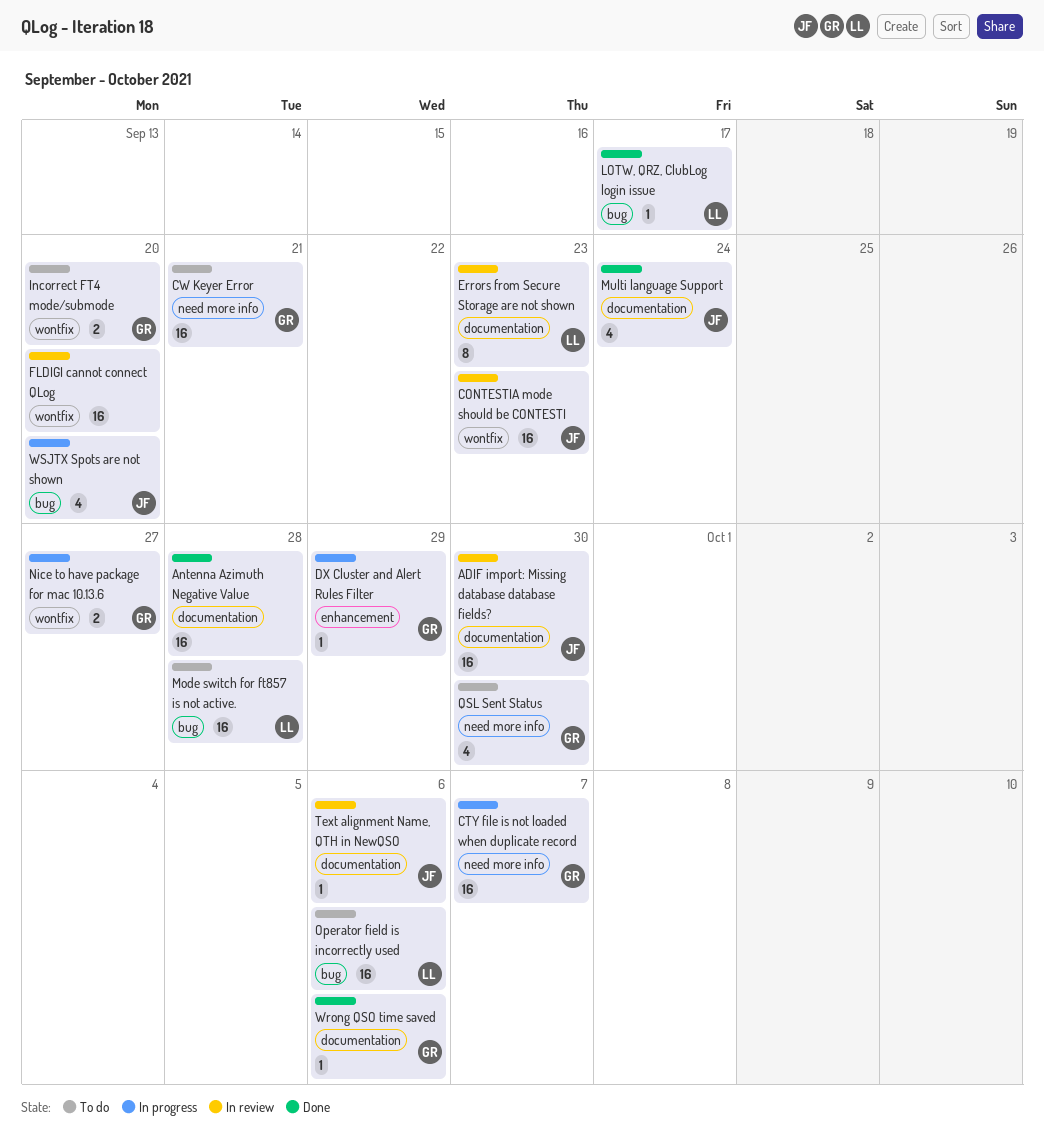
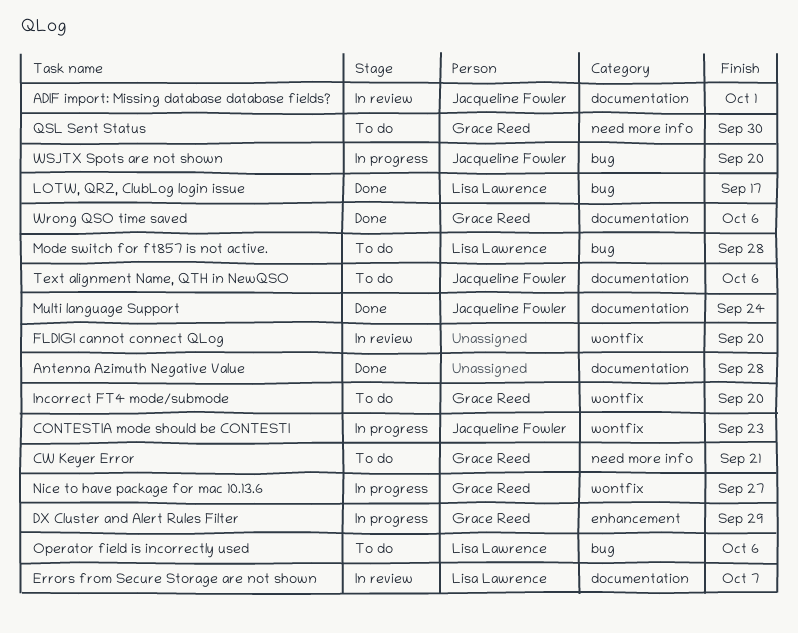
ADIF import: Missing database database fields?, due: Sep 30 -> Oct 1
CONTESTIA mode should be CONTESTI, status: In review -> In progress
CTY file is not loaded when duplicate record: present -> none
Errors from Secure Storage are not shown, due: Sep 23 -> Oct 7
Text alignment Name, QTH in NewQSO, status: In review -> To do

